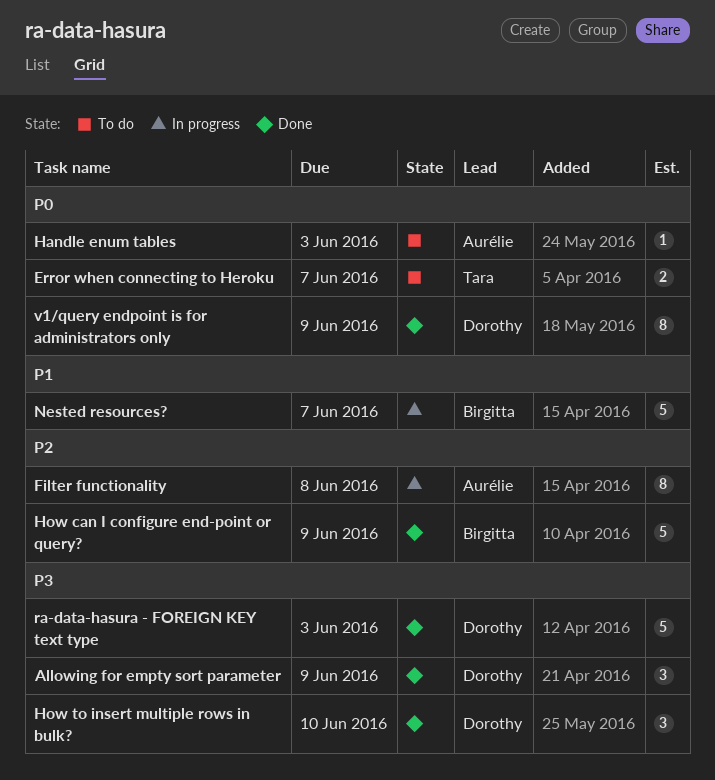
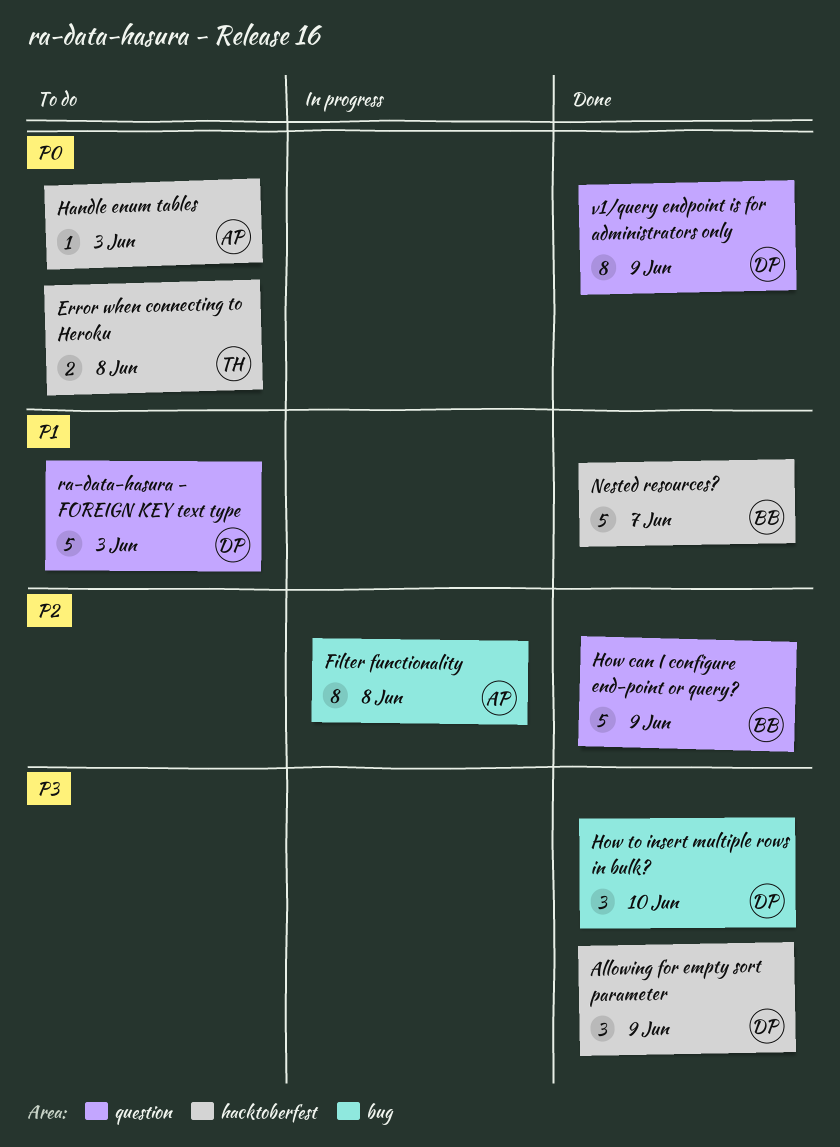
Error when connecting to Heroku, due: Jun 7 -> Jun 8
Nested resources?, status: In progress -> Done
ra-data-hasura - FOREIGN KEY text type, status: Done -> To do
ra-data-hasura - FOREIGN KEY text type, priority: P3 -> P1

